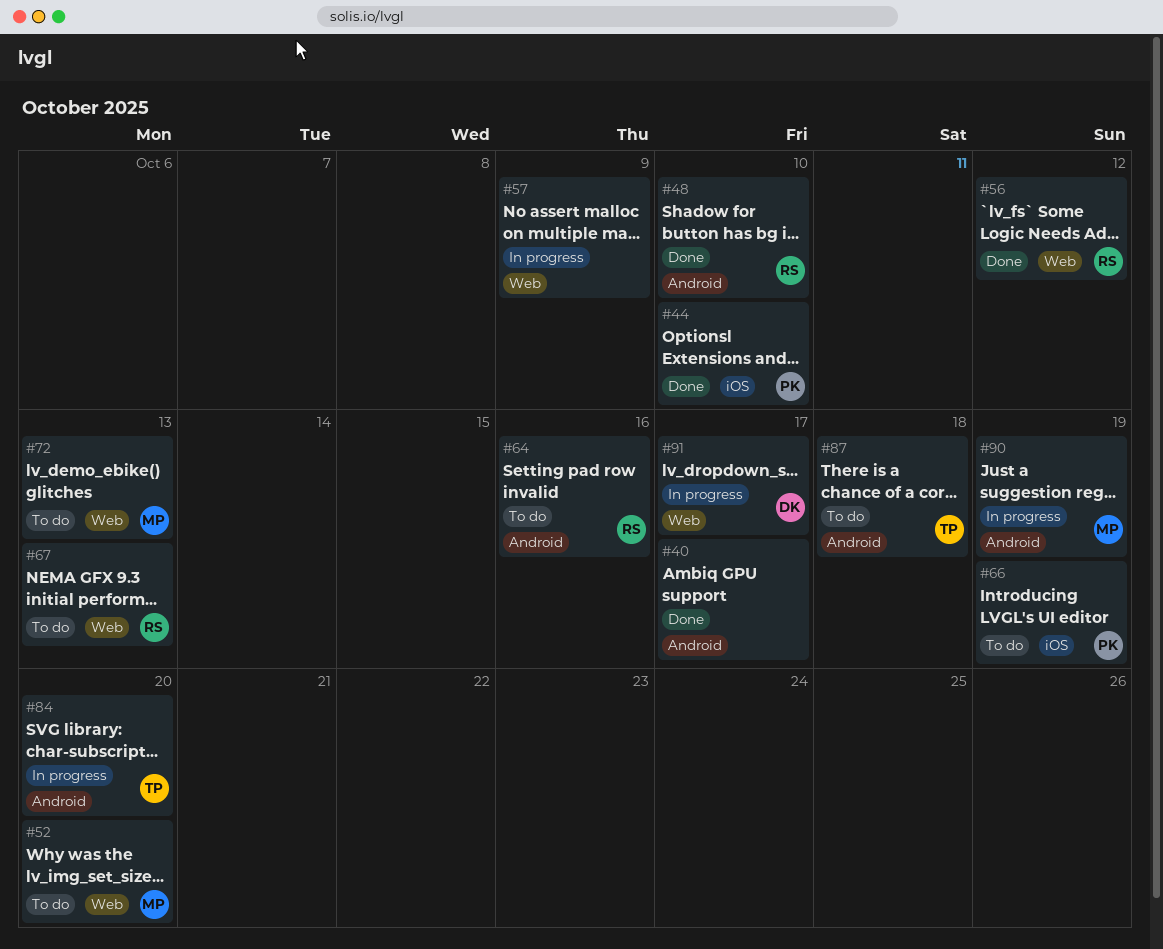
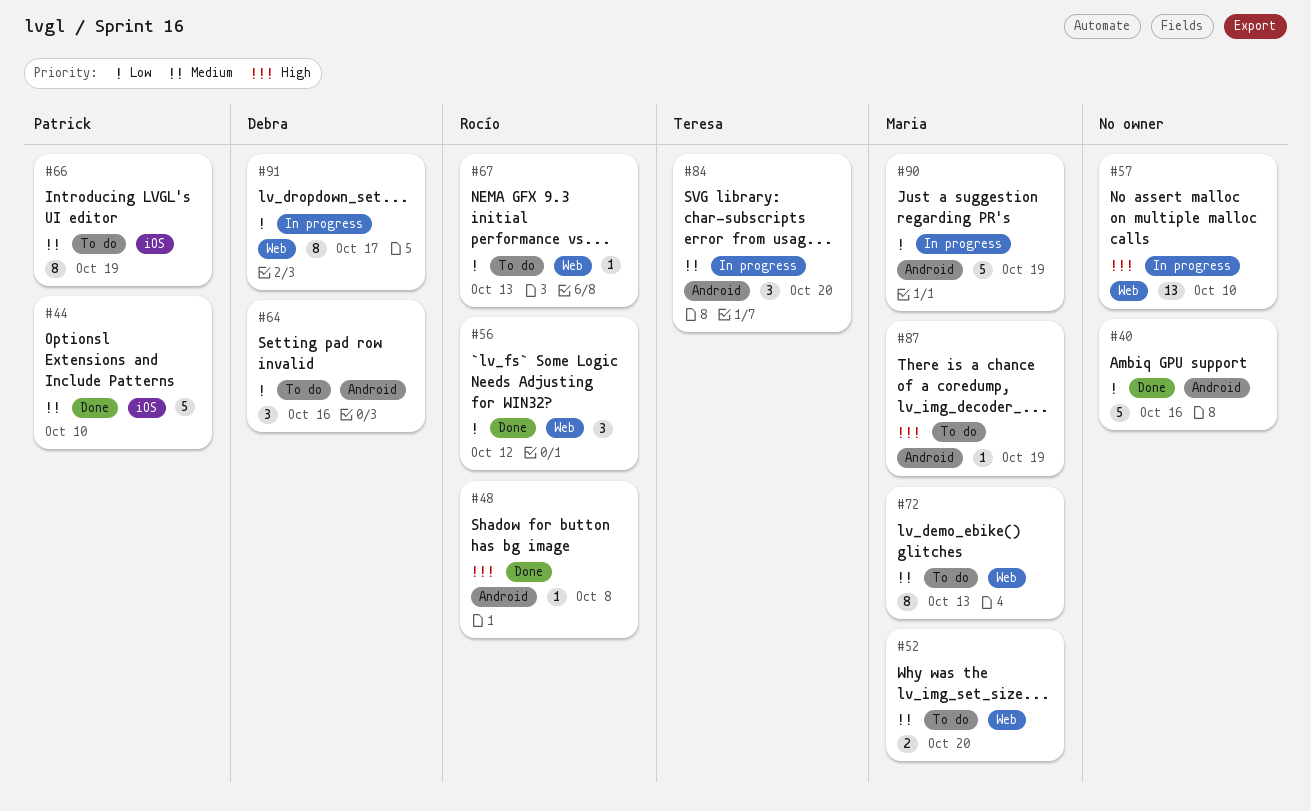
#40, due: Oct 17 -> Oct 16
#48, due: Oct 10 -> Oct 8
#57, due: Oct 9 -> Oct 10
#64, owner: Rocío -> Debra
#87, owner: Teresa -> Maria
#87, due: Oct 18 -> Oct 19

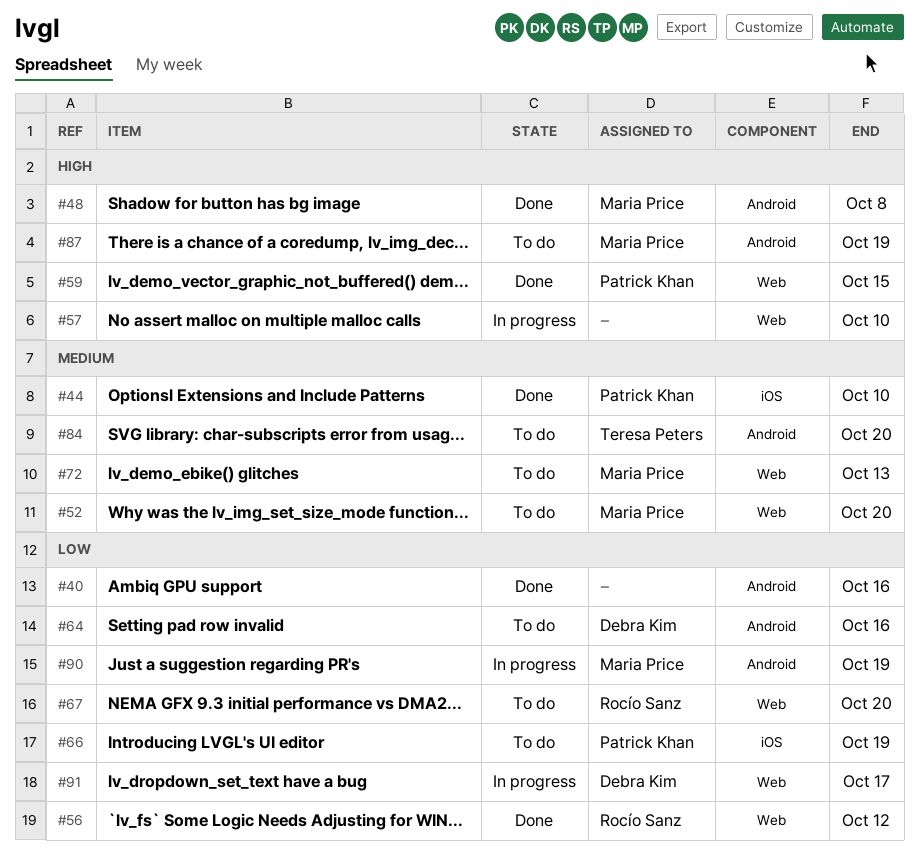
#48, owner: Rocío Sanz -> Maria Price
#59: none -> present
#66, priority: Medium -> Low
#67, due: Oct 13 -> Oct 20
#84, status: In progress -> To do

